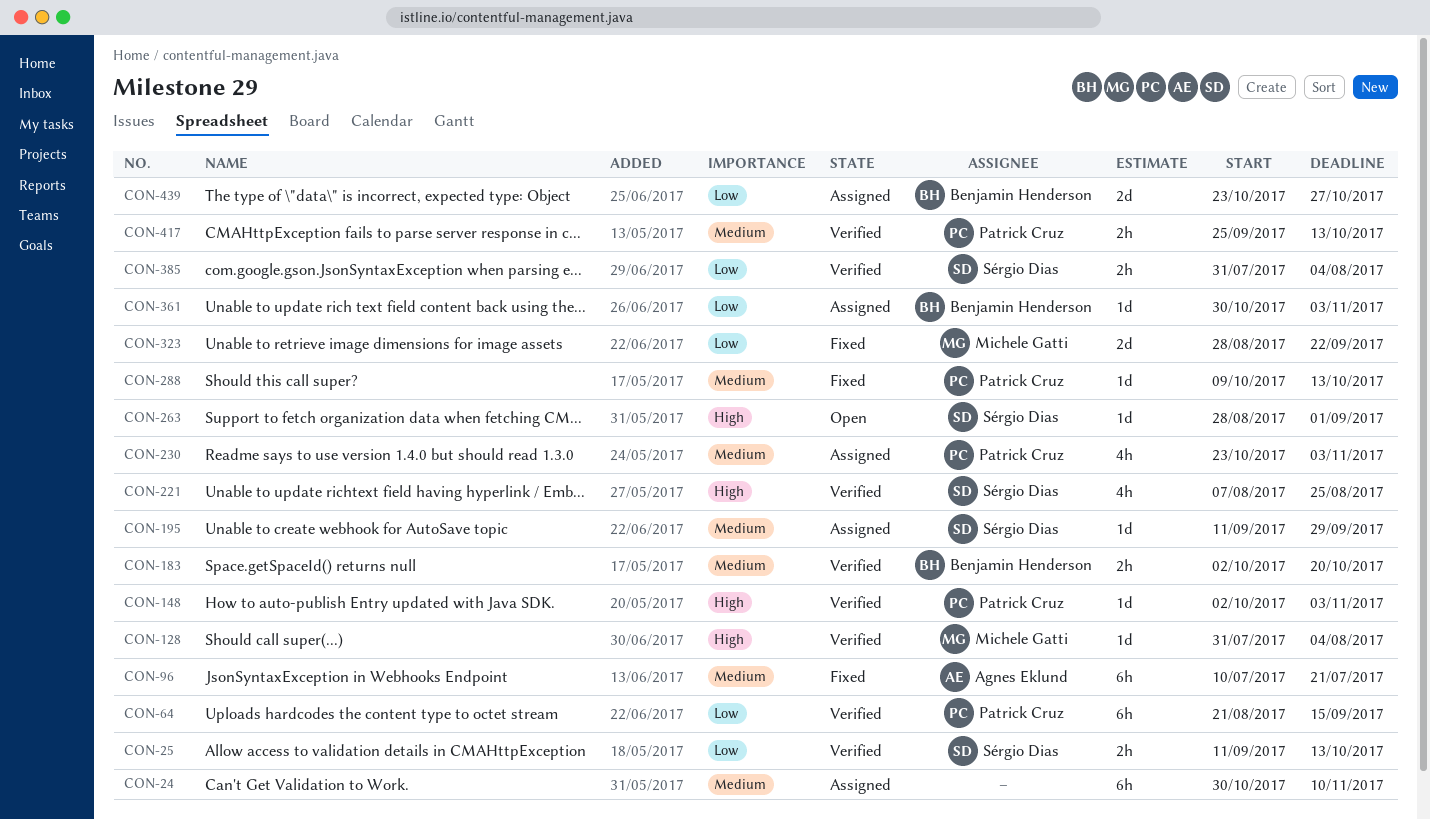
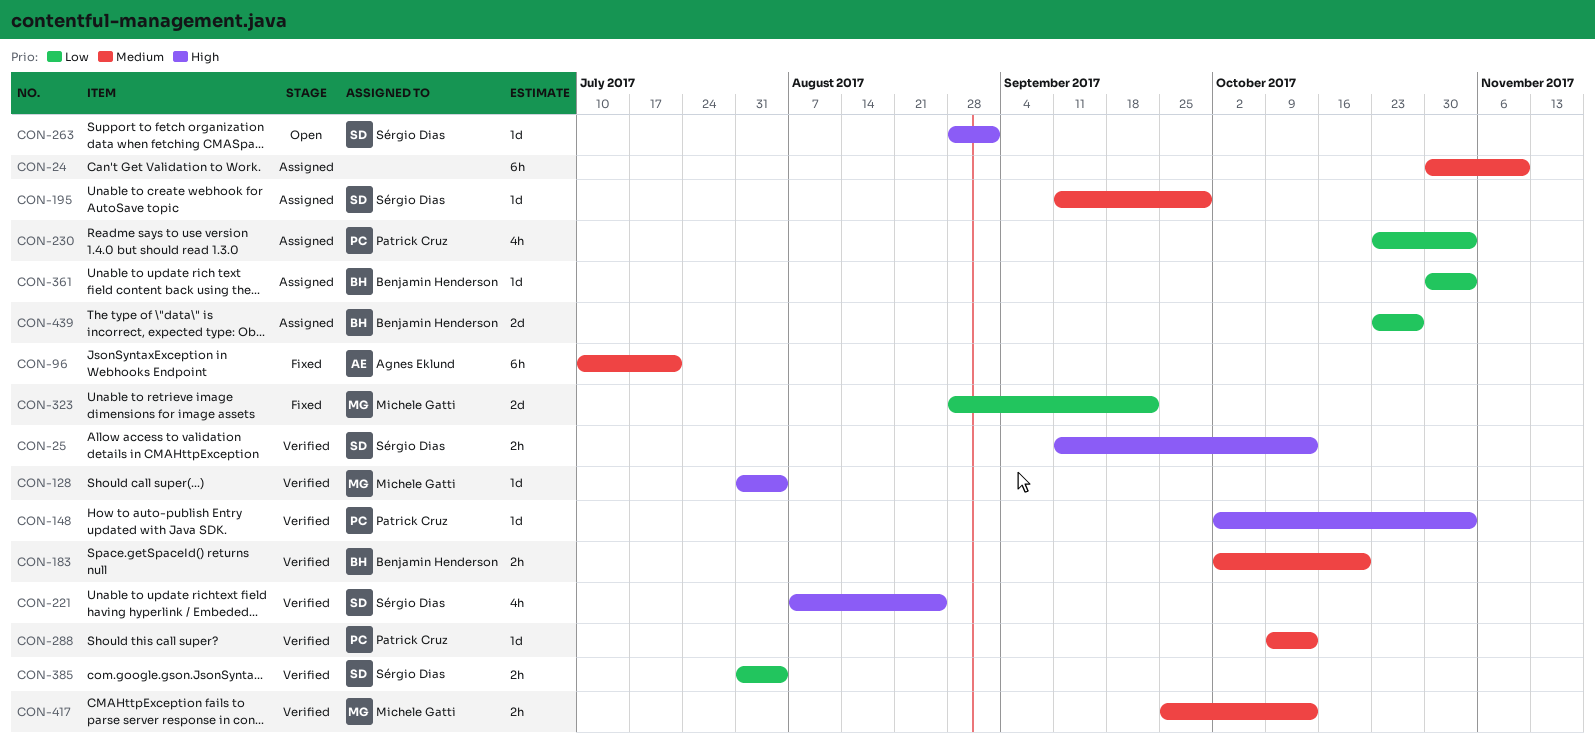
CON-25, priority: Low -> High
CON-64: present -> none
CON-230, priority: Medium -> Low
CON-288, status: Fixed -> Verified
CON-417, owner: Patrick Cruz -> Michele Gatti

